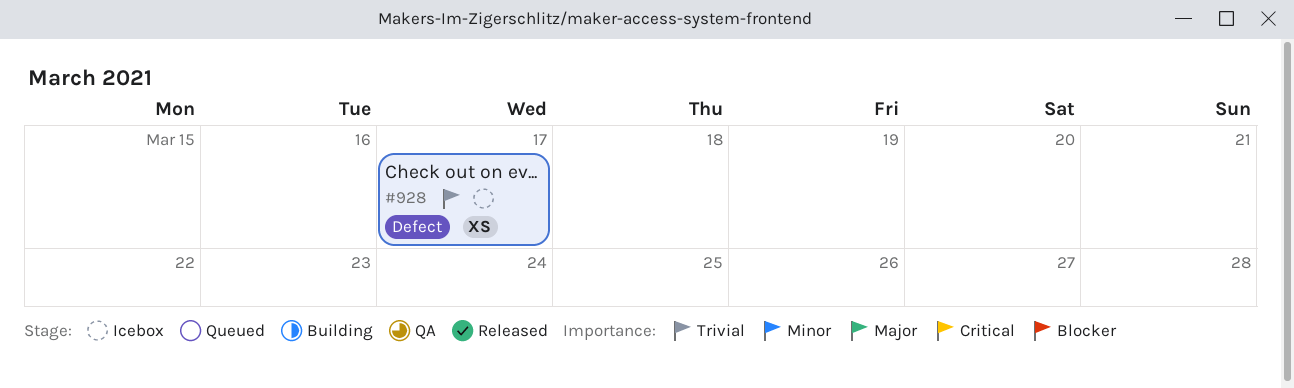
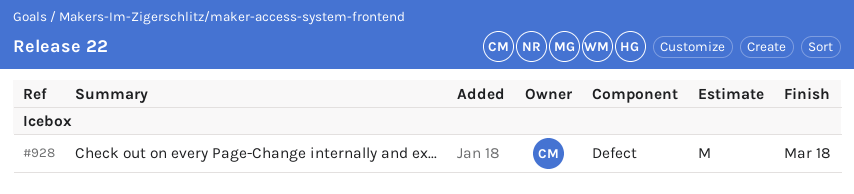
#928, estimate: XS -> M
#928, due: Mar 17 -> Mar 18

